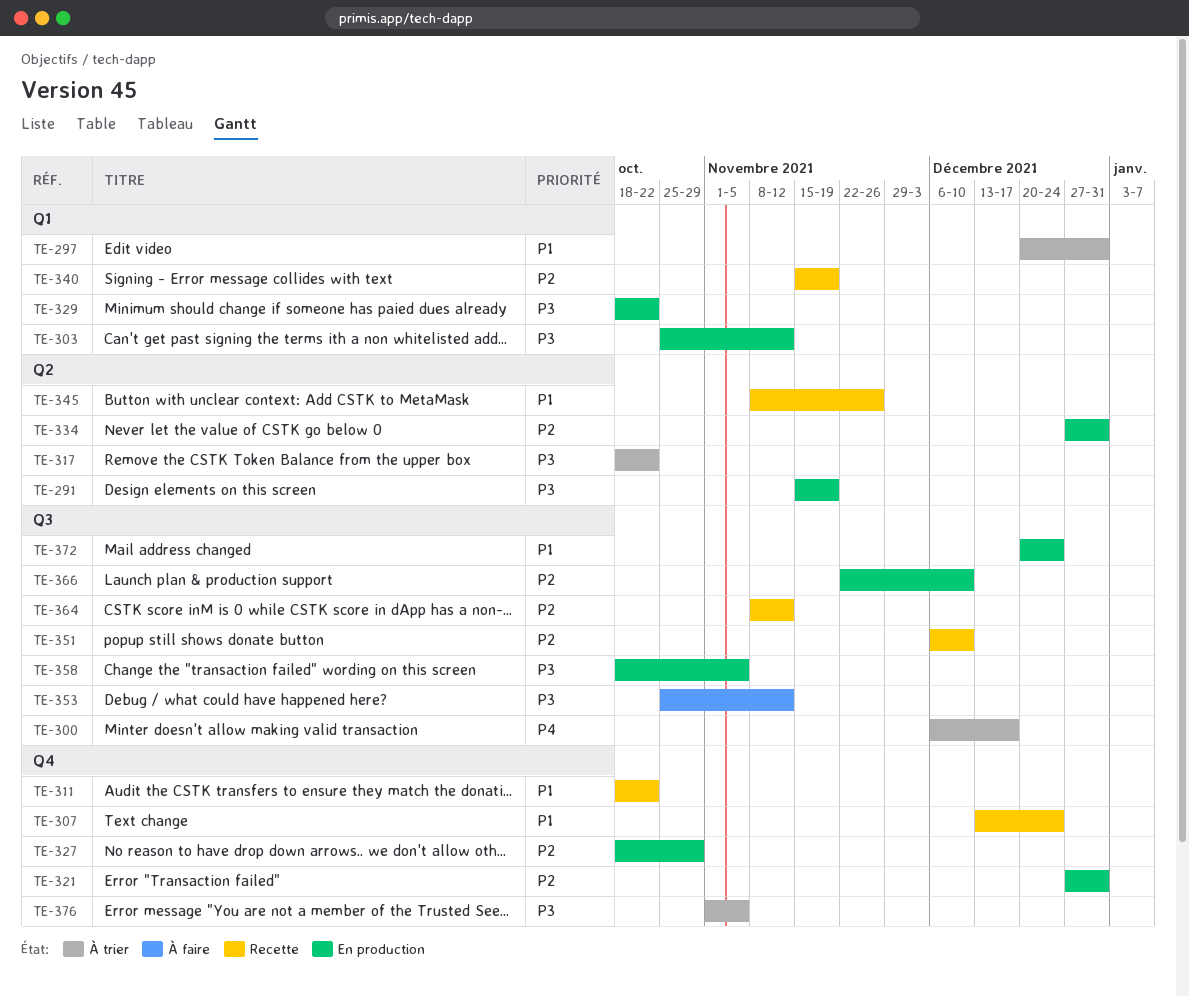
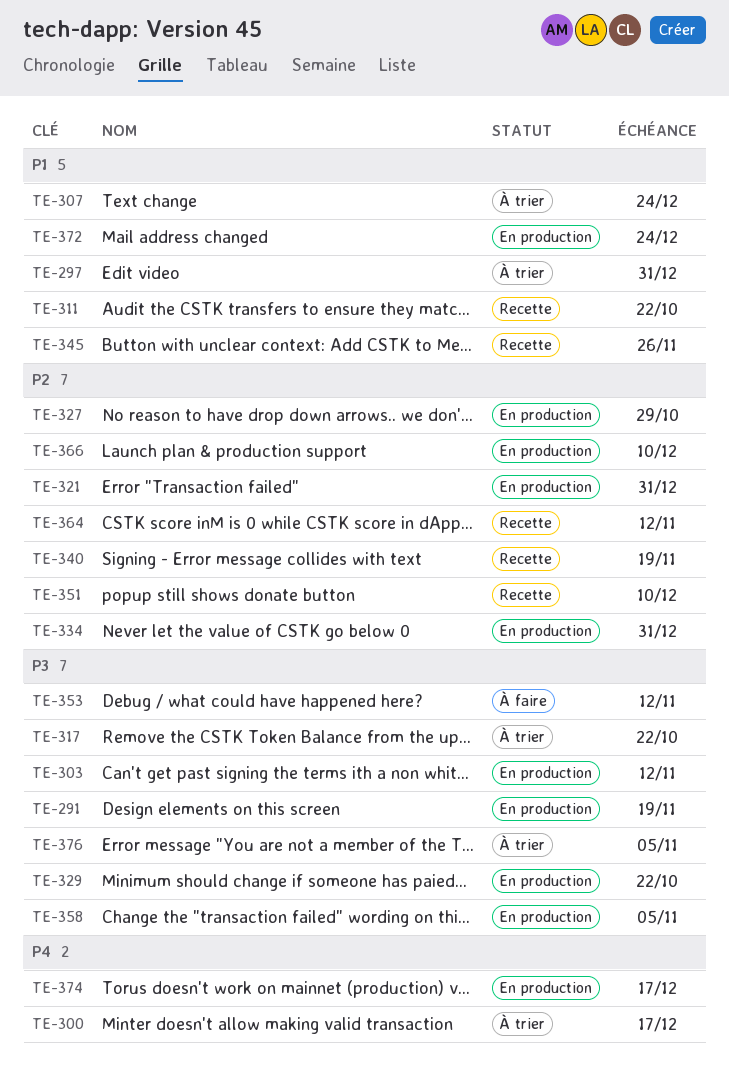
TE-307, status: Recette -> À trier
TE-374: none -> present

